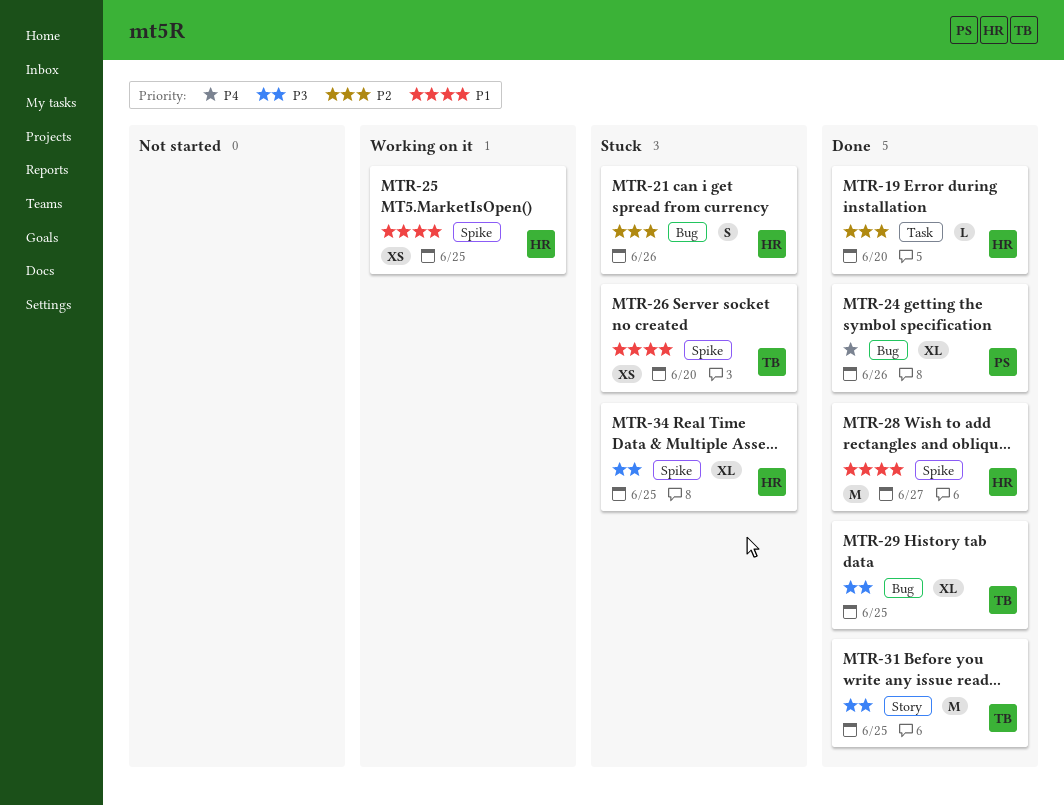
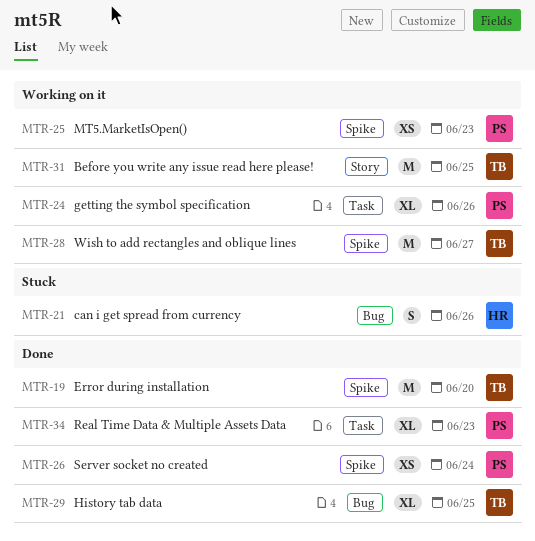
MTR-19, owner: HR -> TB
MTR-19, label: Task -> Spike
MTR-19, estimate: L -> M
MTR-24, status: Done -> Working on it
MTR-24, label: Bug -> Task
MTR-25, owner: HR -> PS
MTR-25, due: Jun 25 -> Jun 23
MTR-26, status: Stuck -> Done
MTR-26, owner: TB -> PS
MTR-26, due: Jun 20 -> Jun 24
MTR-28, status: Done -> Working on it
MTR-28, owner: HR -> TB
MTR-31, status: Done -> Working on it
MTR-34, status: Stuck -> Done
MTR-34, owner: HR -> PS
MTR-34, label: Spike -> Task
MTR-34, due: Jun 25 -> Jun 23

